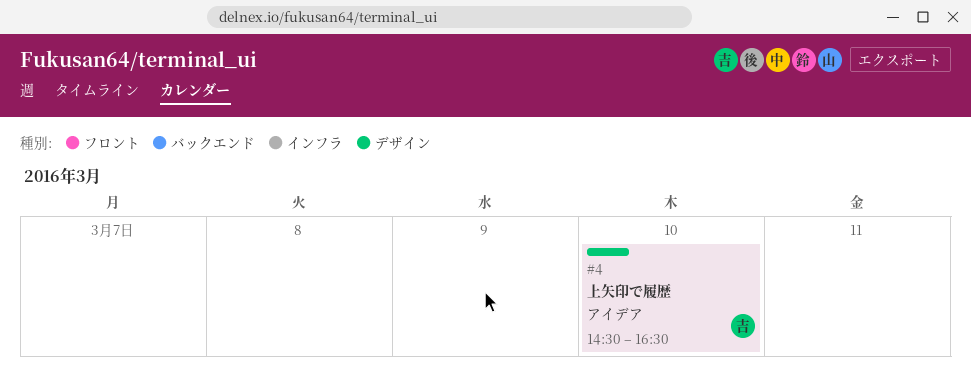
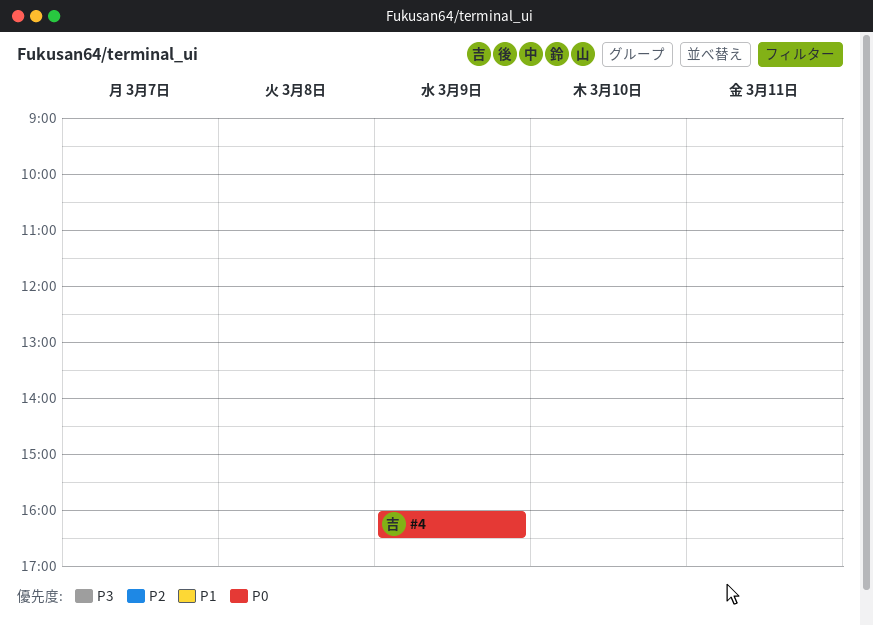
#4, day: Mar 10 -> Mar 9
#4, begins: 14:30 -> 16:00

